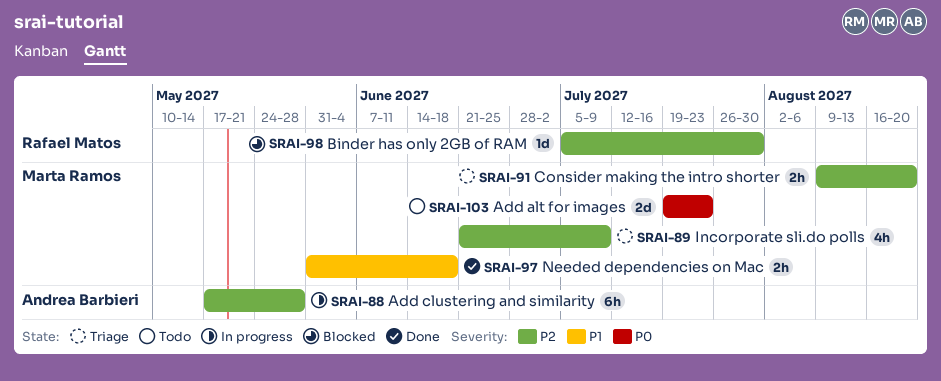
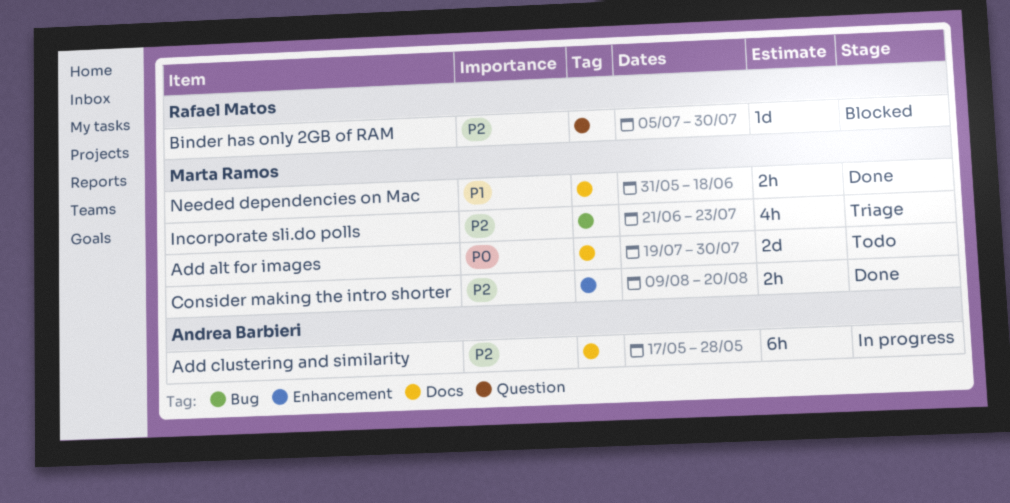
Add alt for images, due: Jul 23 -> Jul 30
Consider making the intro shorter, status: Triage -> Done
Incorporate sli.do polls, due: Jul 9 -> Jul 23

